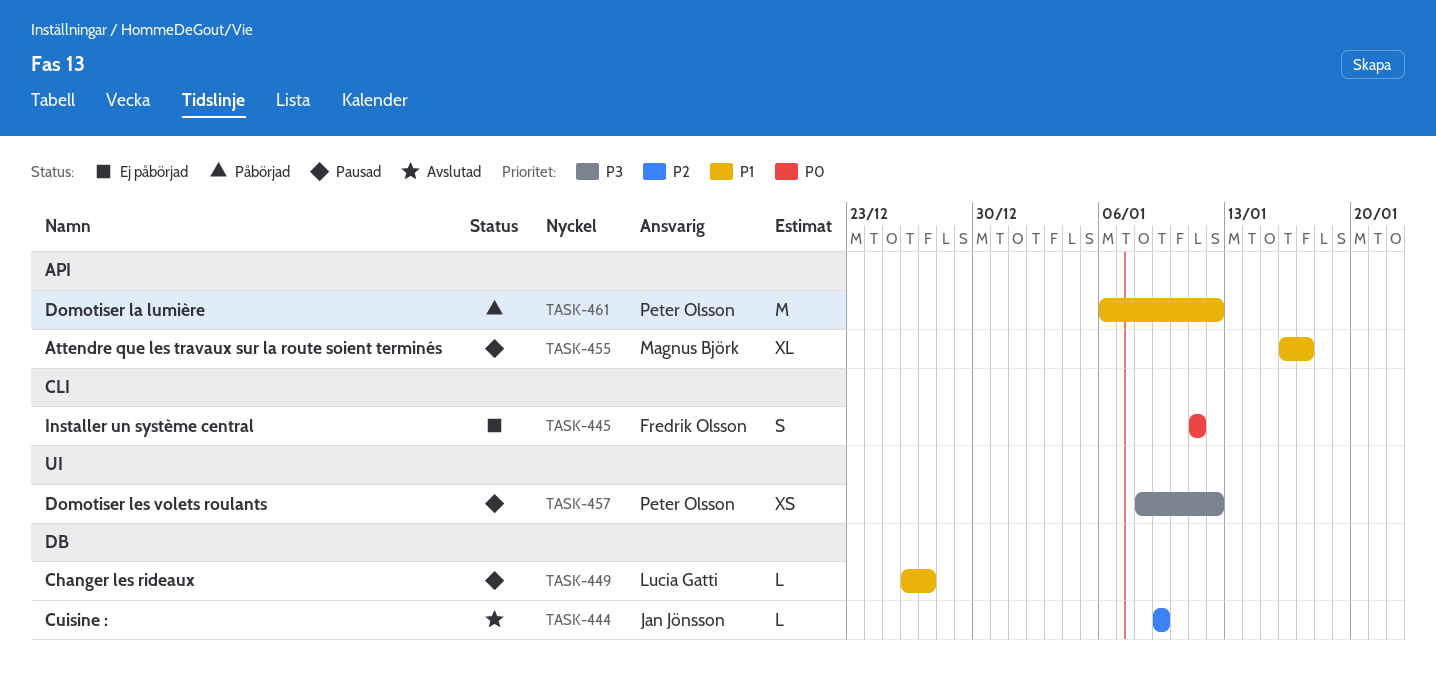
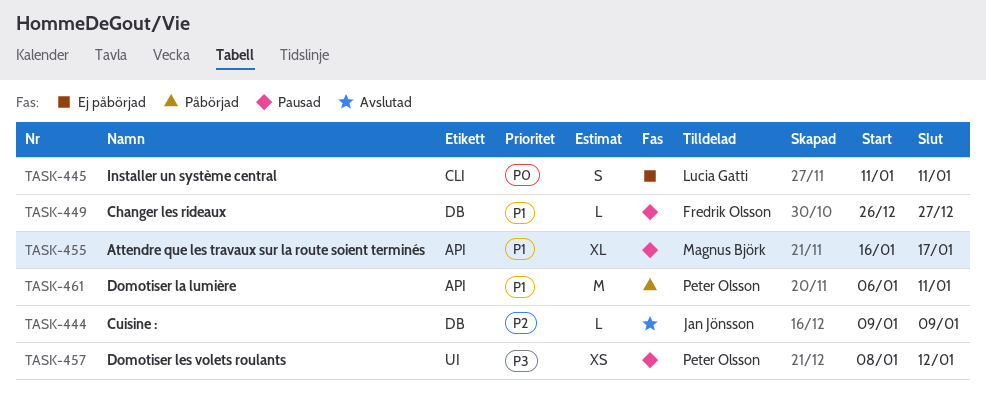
TASK-445, owner: Fredrik Olsson -> Lucia Gatti
TASK-449, owner: Lucia Gatti -> Fredrik Olsson
TASK-461, due: Jan 12 -> Jan 11

